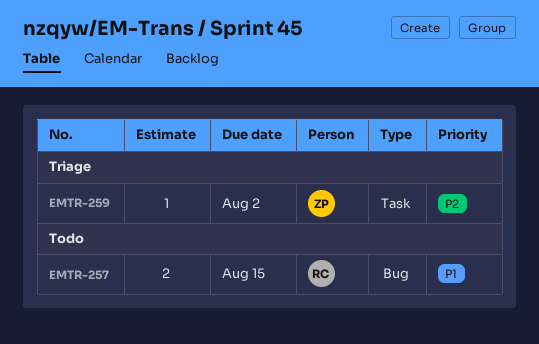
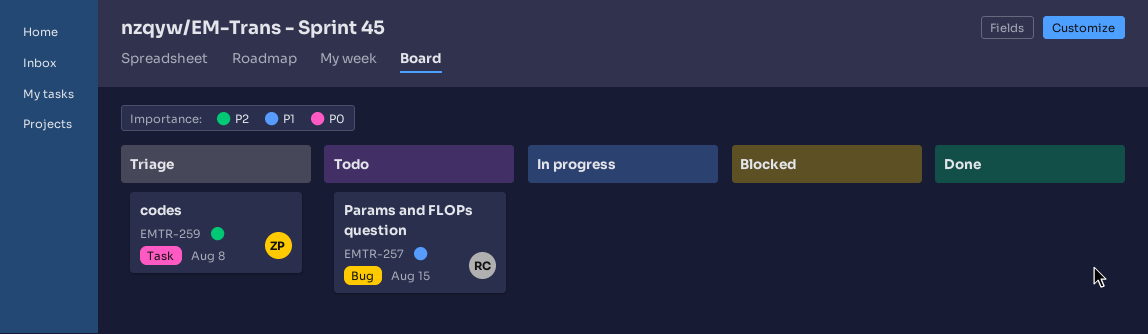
EMTR-259, due: Aug 2 -> Aug 8

